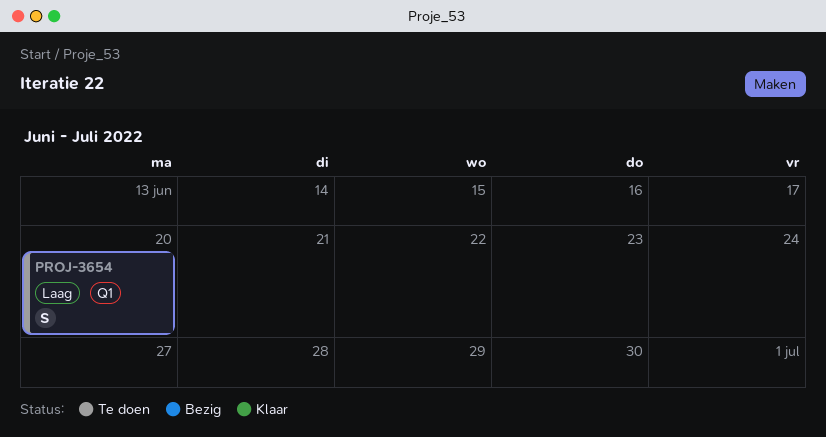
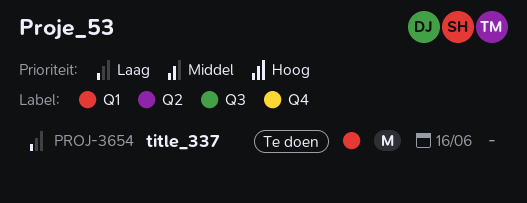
PROJ-3654, estimate: S -> M
PROJ-3654, due: Jun 20 -> Jun 16

